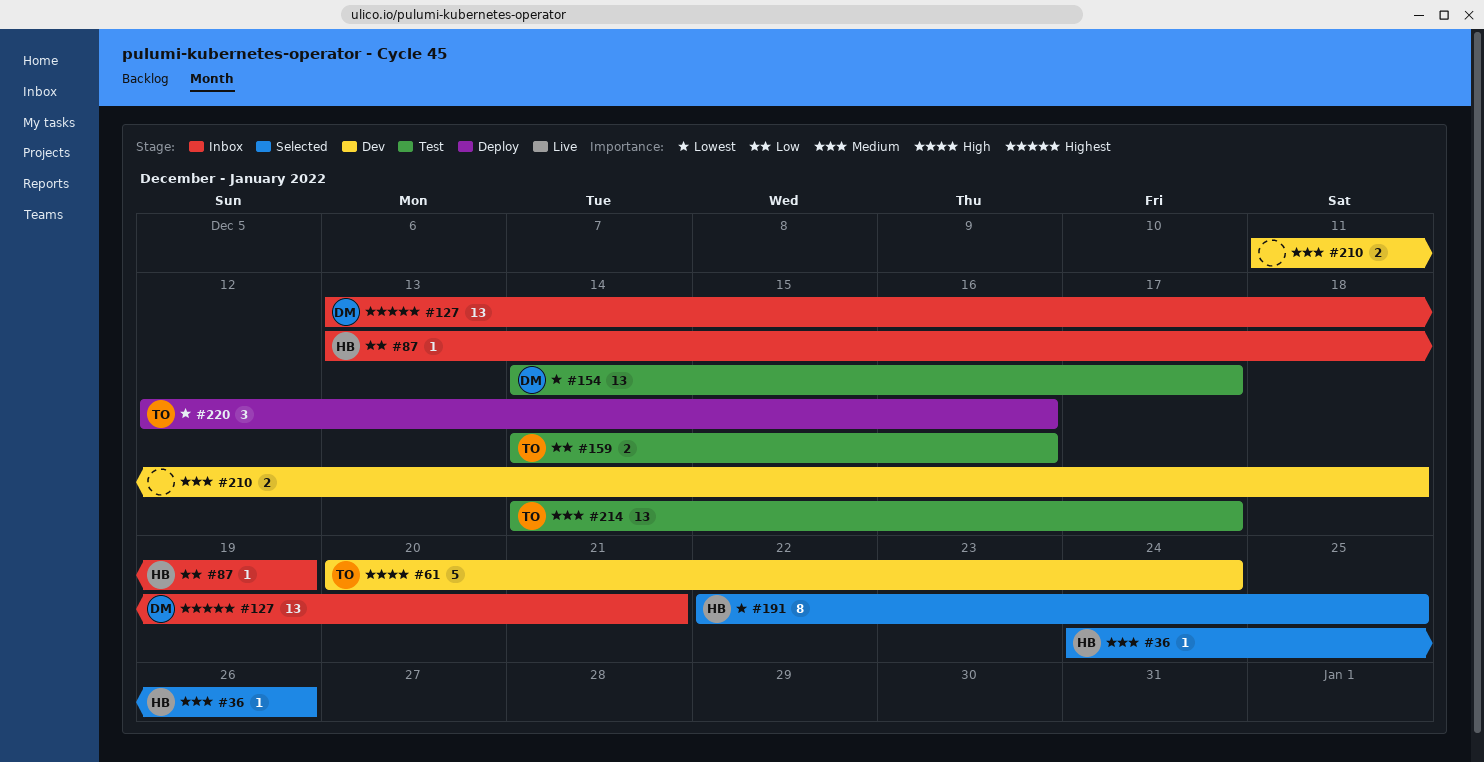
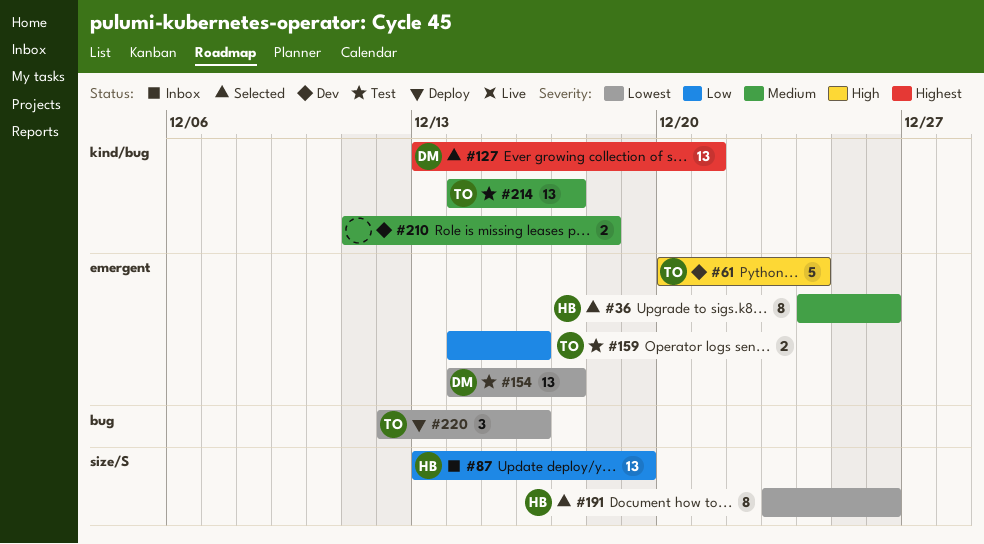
#36, estimate: 1 -> 8
#87, estimate: 1 -> 13
#127, status: Inbox -> Selected
#191, start: Dec 22 -> Dec 23
#191, due: Dec 25 -> Dec 26

